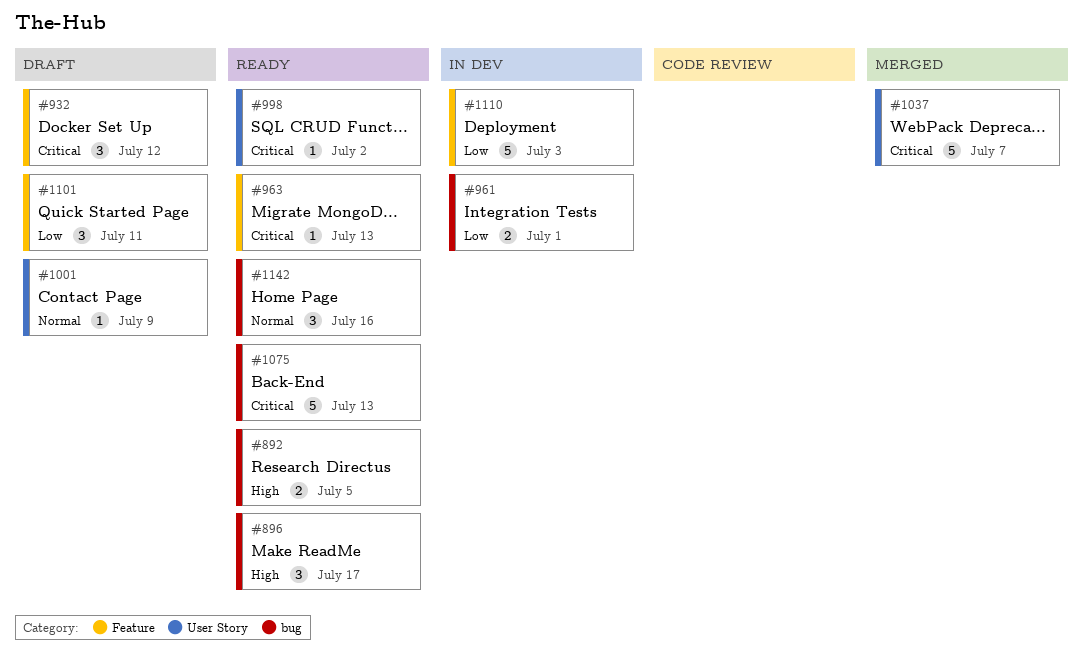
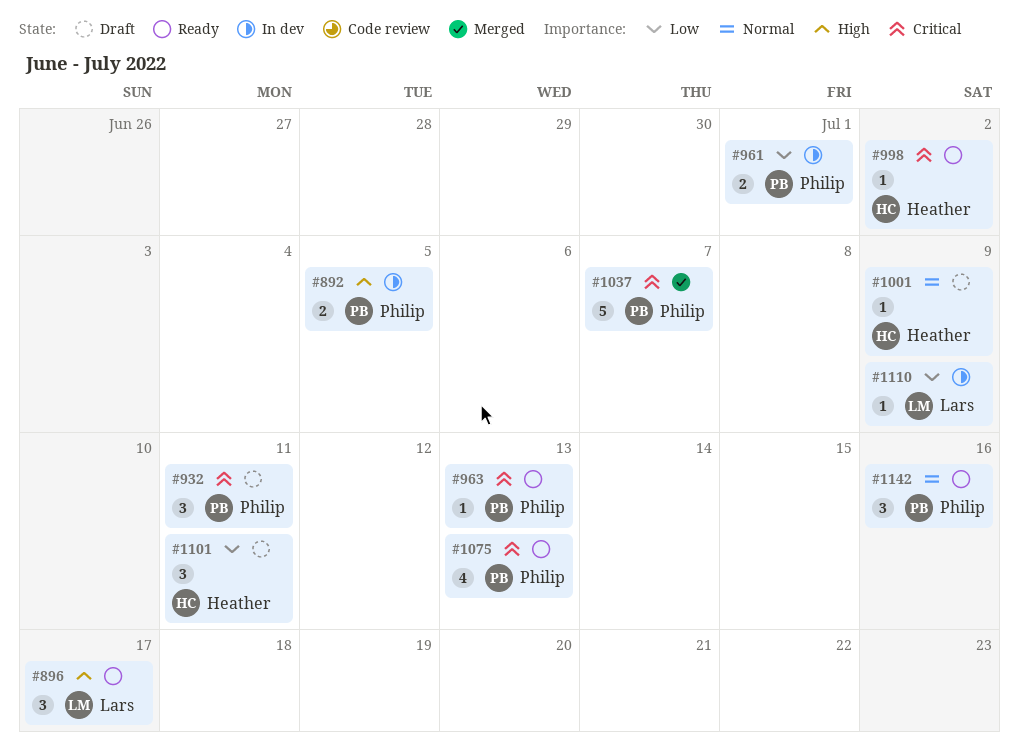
#892, status: Ready -> In dev
#932, due: Jul 12 -> Jul 11
#1075, estimate: 5 -> 4
#1110, estimate: 5 -> 1
#1110, due: Jul 3 -> Jul 9

